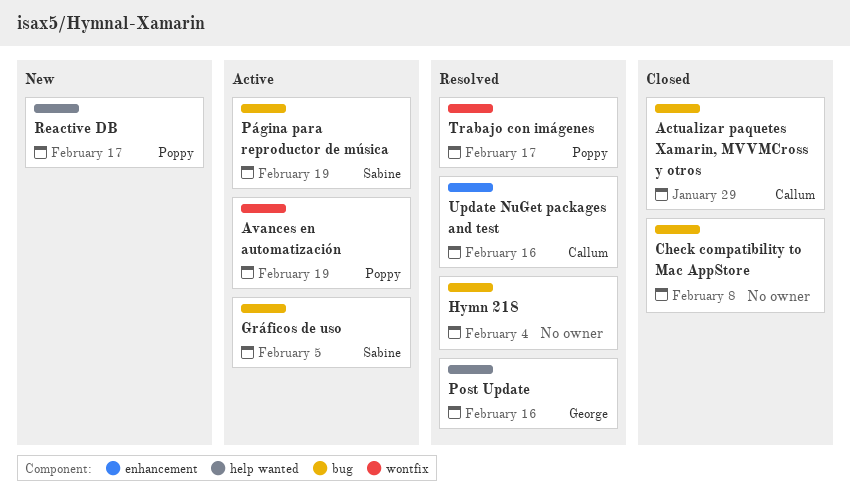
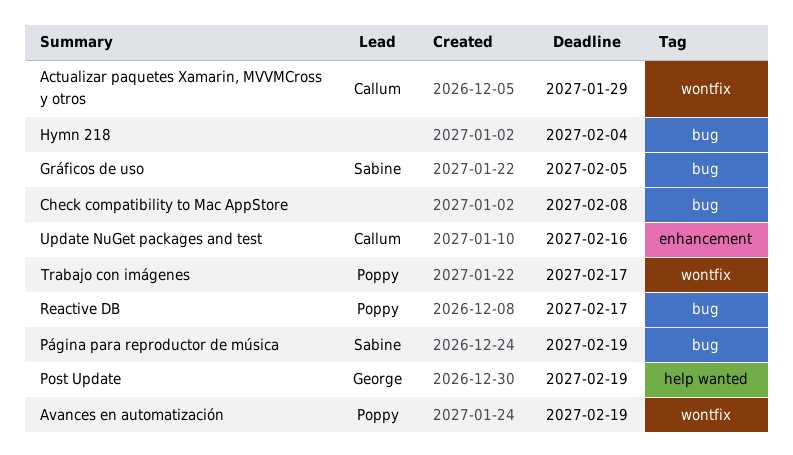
Actualizar paquetes Xamarin, MVVMCross y otros, label: bug -> wontfix
Post Update, due: Feb 16 -> Feb 19
Reactive DB, label: help wanted -> bug

